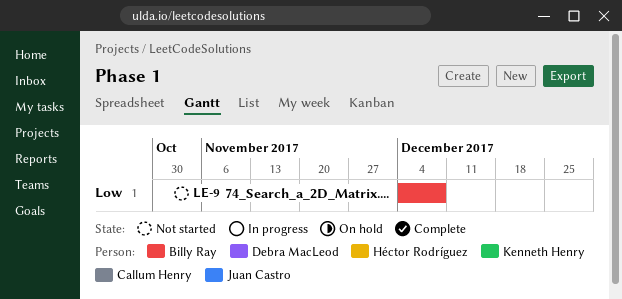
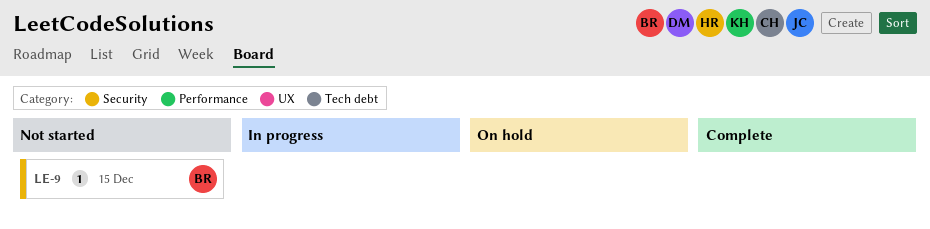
LE-9, due: Dec 8 -> Dec 15

